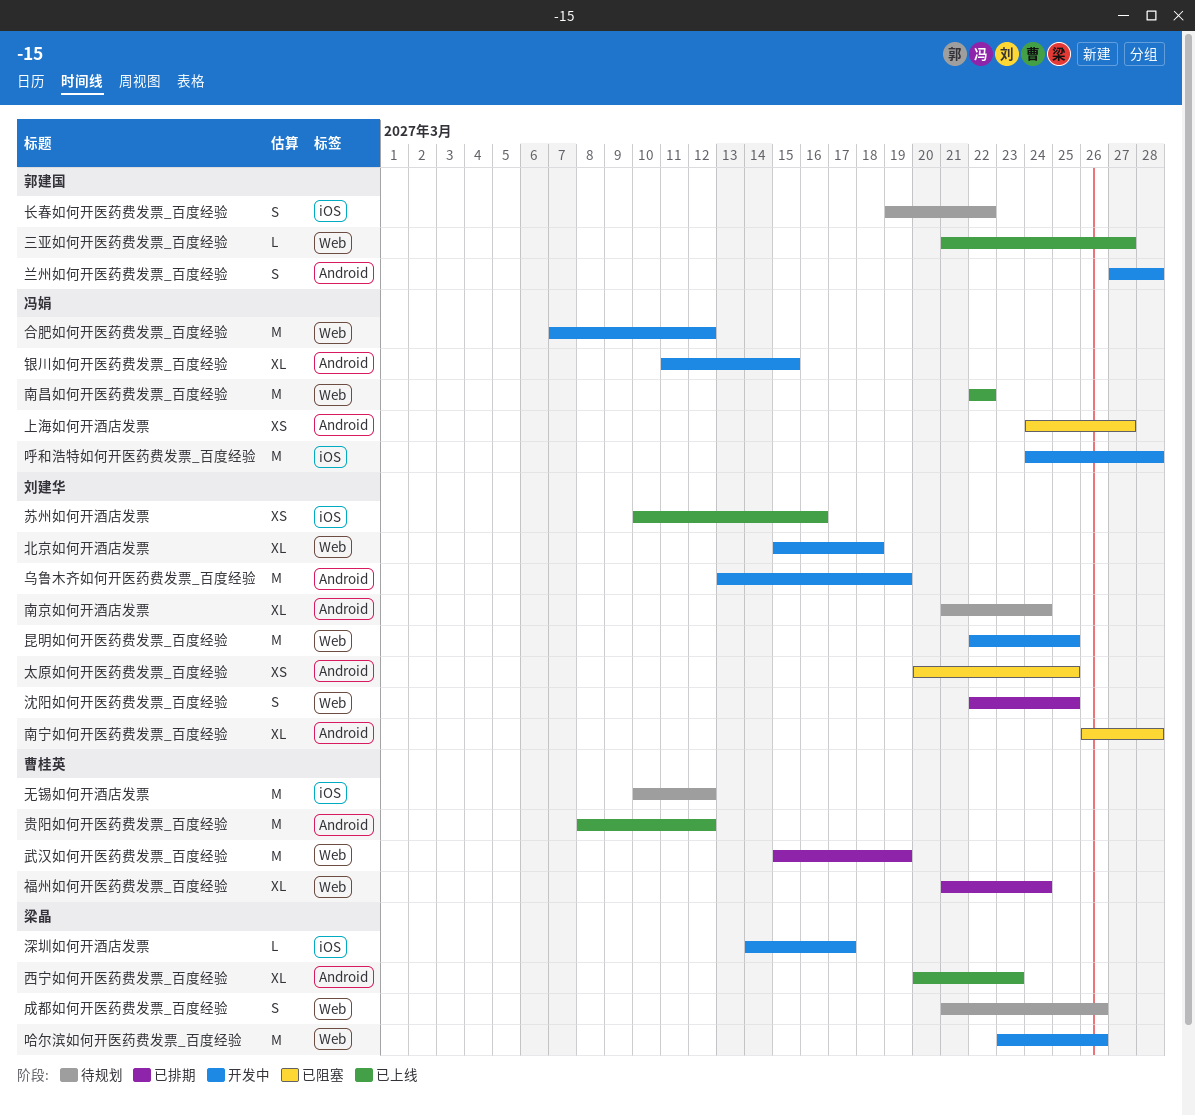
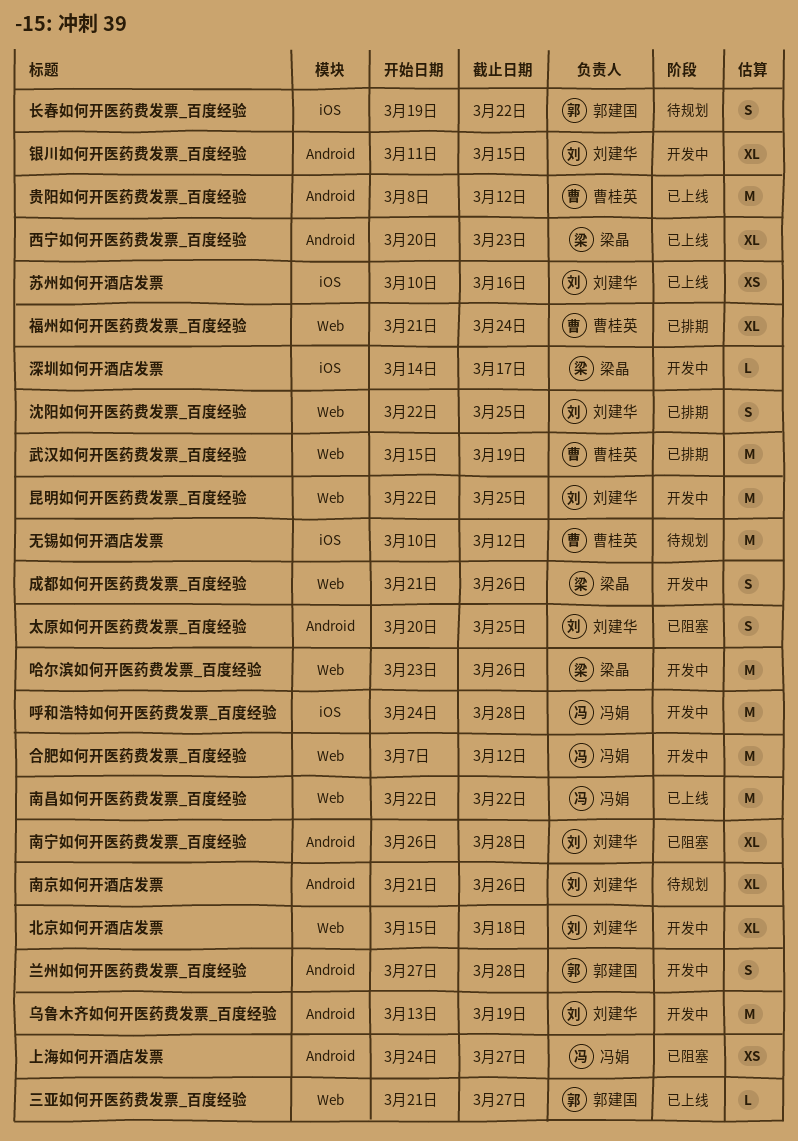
南京如何开酒店发票, due: Mar 24 -> Mar 26
太原如何开医药费发票_百度经验, estimate: XS -> S
成都如何开医药费发票_百度经验, status: 待规划 -> 开发中
银川如何开医药费发票_百度经验, owner: 冯娟 -> 刘建华

